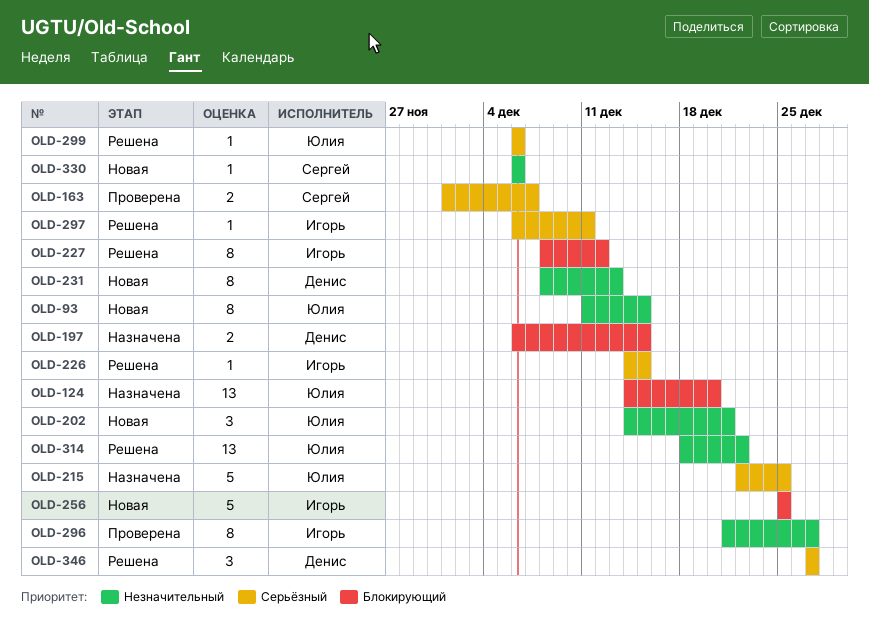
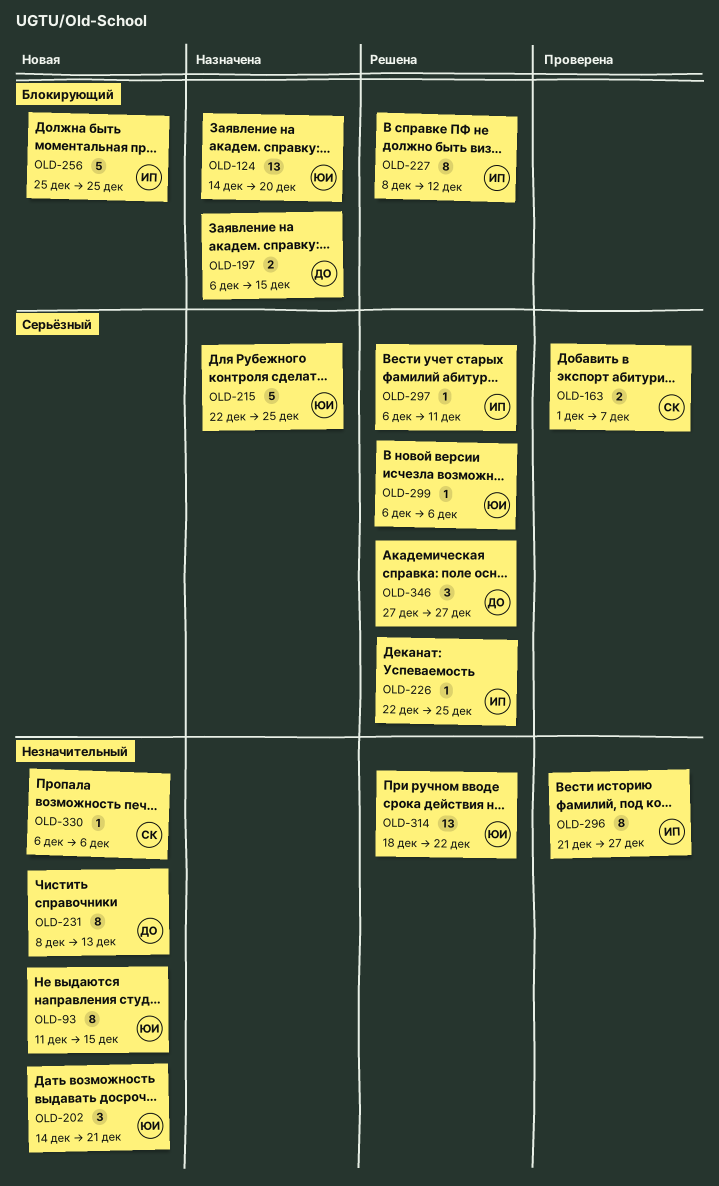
OLD-226, start: Dec 14 -> Dec 22
OLD-226, due: Dec 15 -> Dec 25

